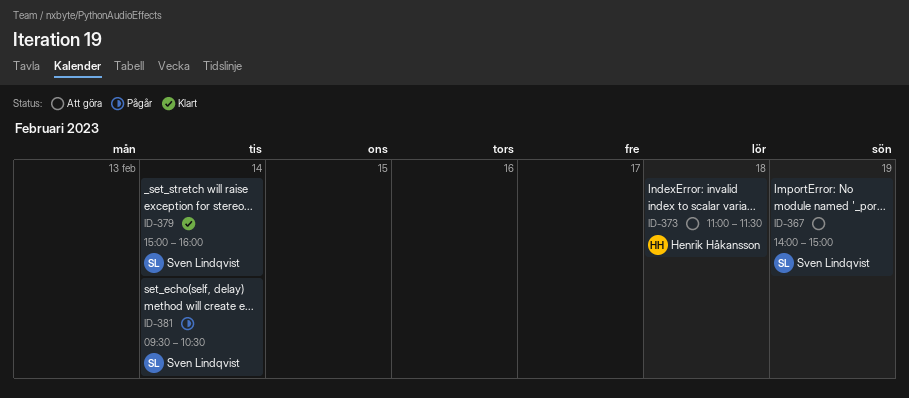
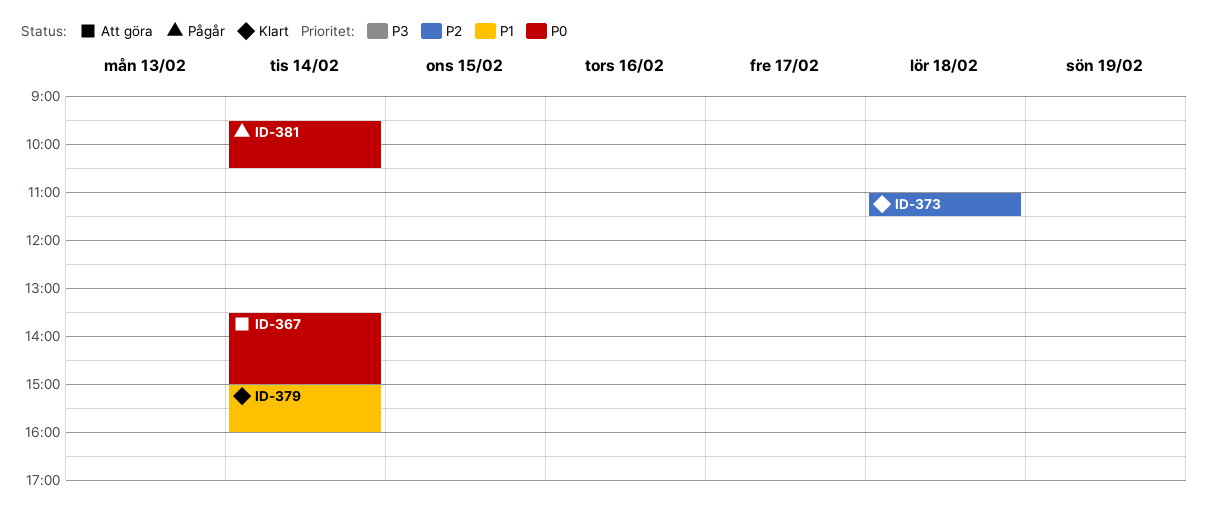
ID-367, day: Feb 19 -> Feb 14
ID-367, begins: 14:00 -> 13:30
ID-373, status: Att göra -> Klart

